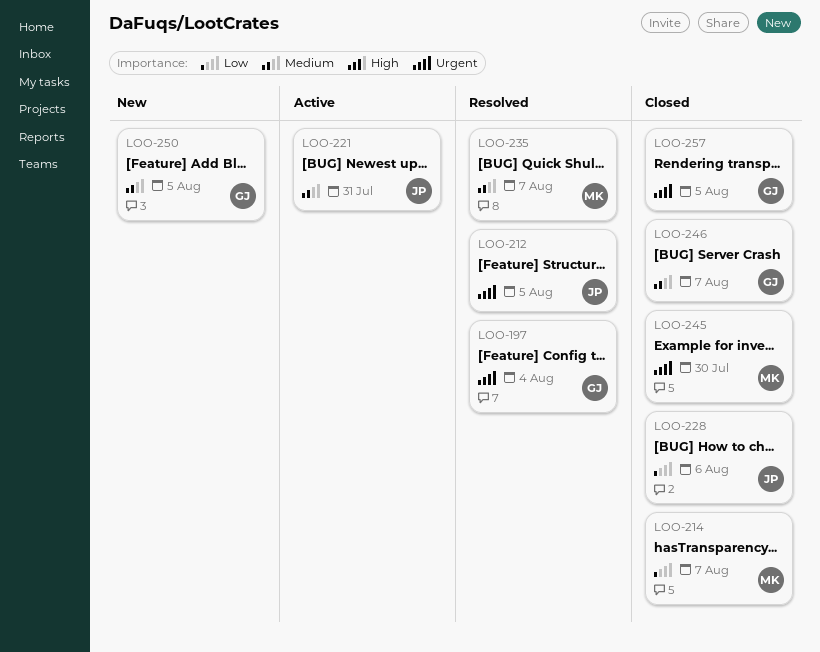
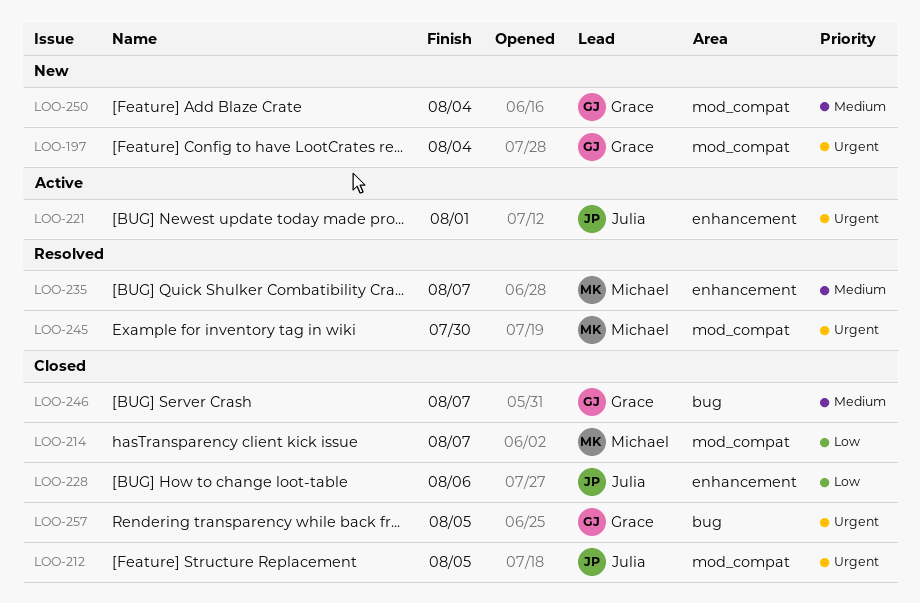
LOO-197, status: Resolved -> New
LOO-212, status: Resolved -> Closed
LOO-221, priority: Medium -> Urgent
LOO-221, due: Jul 31 -> Aug 1
LOO-245, status: Closed -> Resolved
LOO-250, due: Aug 5 -> Aug 4

